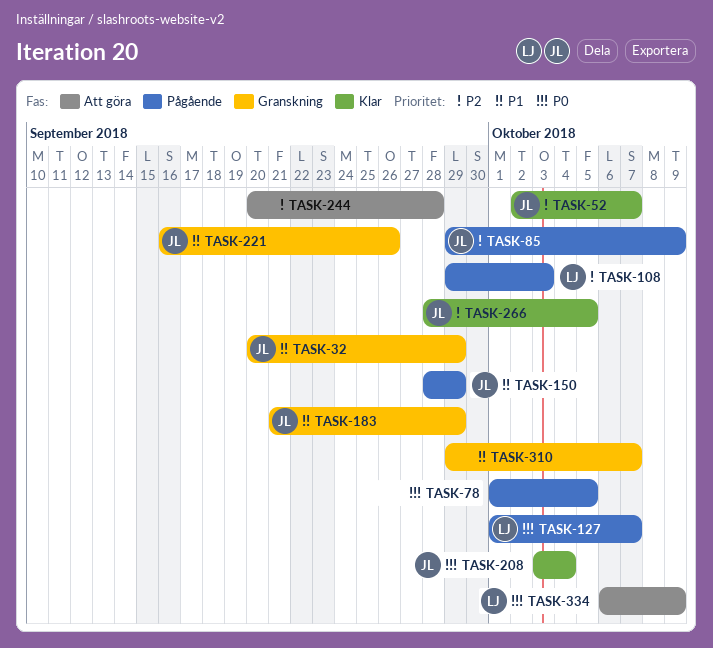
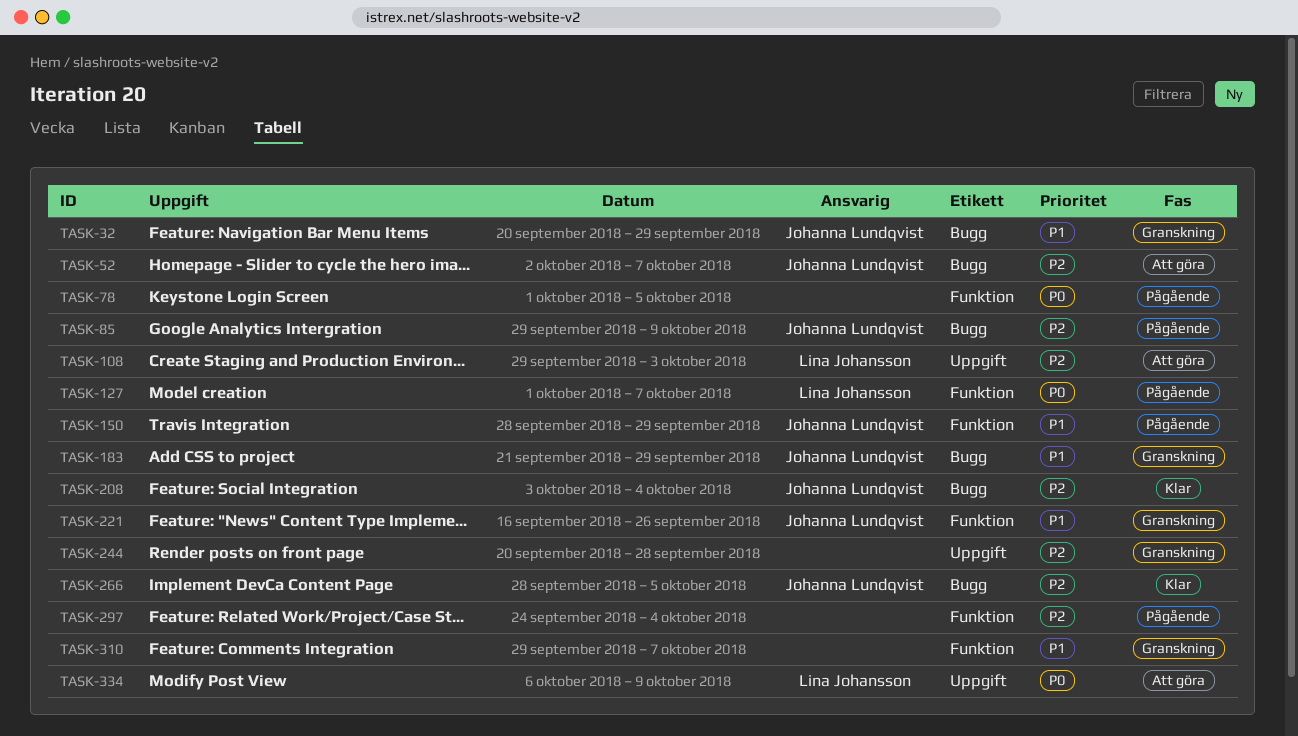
TASK-52, status: Klar -> Att göra
TASK-108, status: Pågående -> Att göra
TASK-208, priority: P0 -> P2
TASK-244, status: Att göra -> Granskning
TASK-297: none -> present

